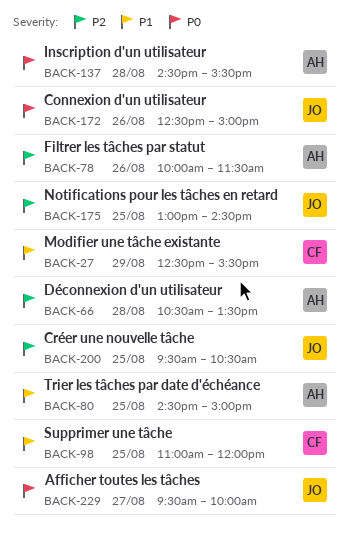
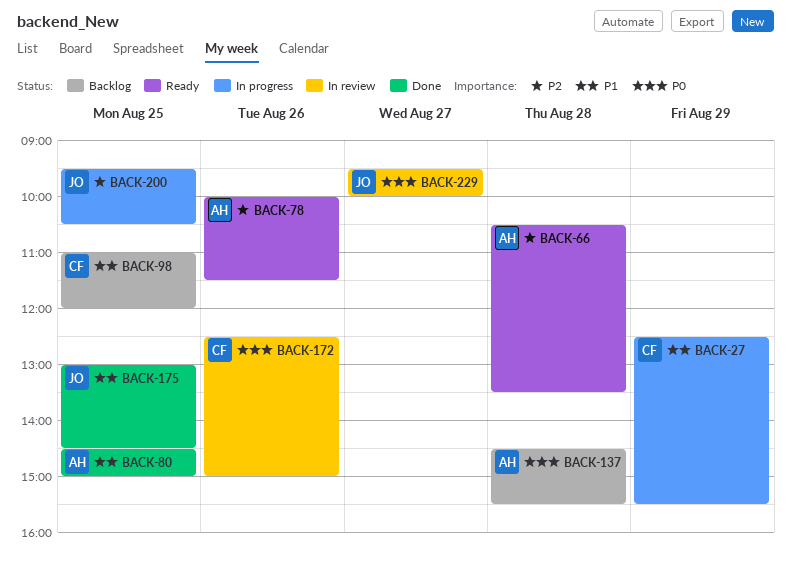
BACK-172, owner: JO -> CF
BACK-175, priority: P2 -> P1

